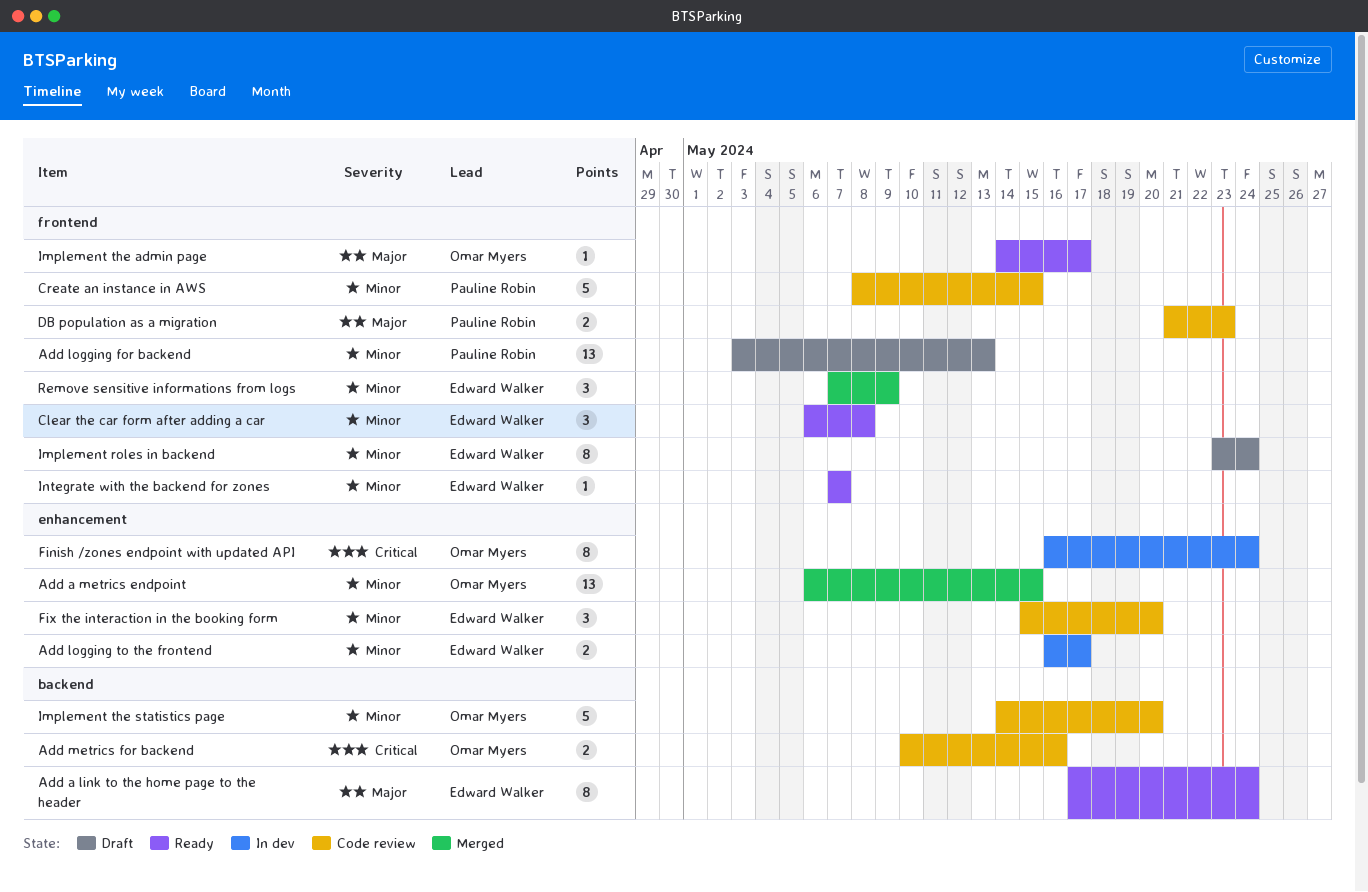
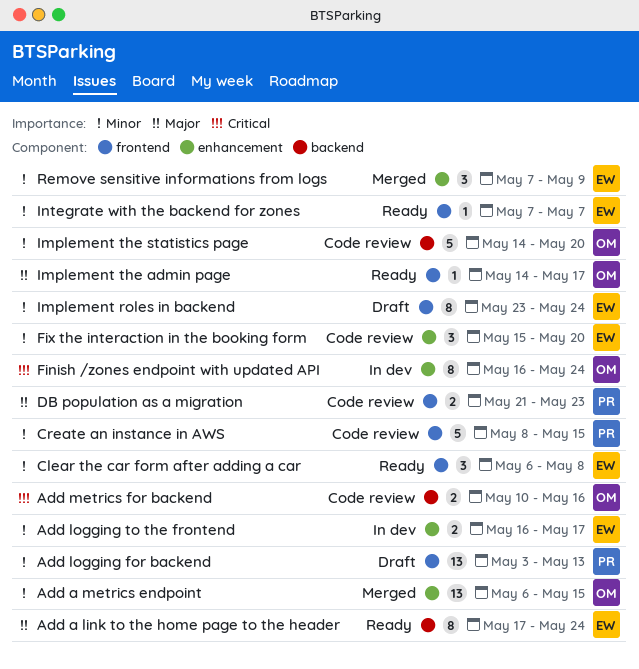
Remove sensitive informations from logs, label: frontend -> enhancement

